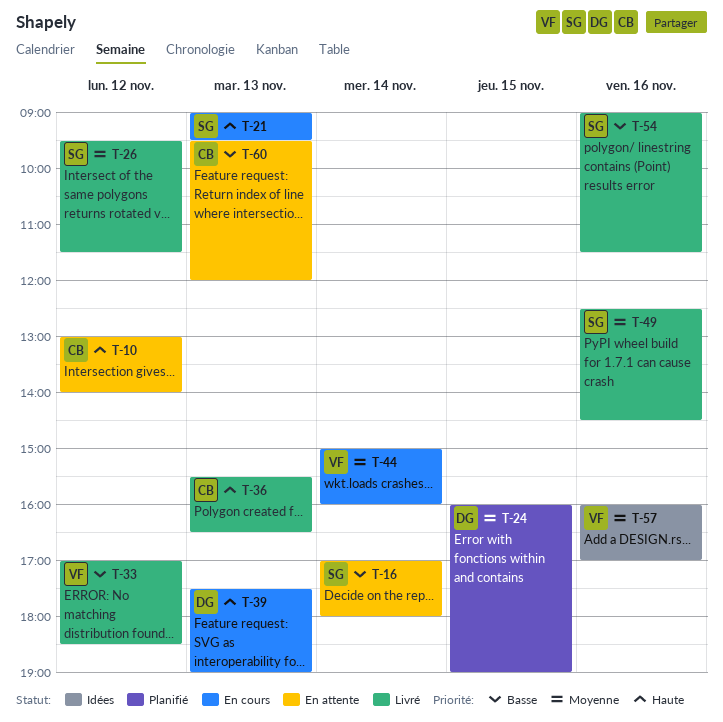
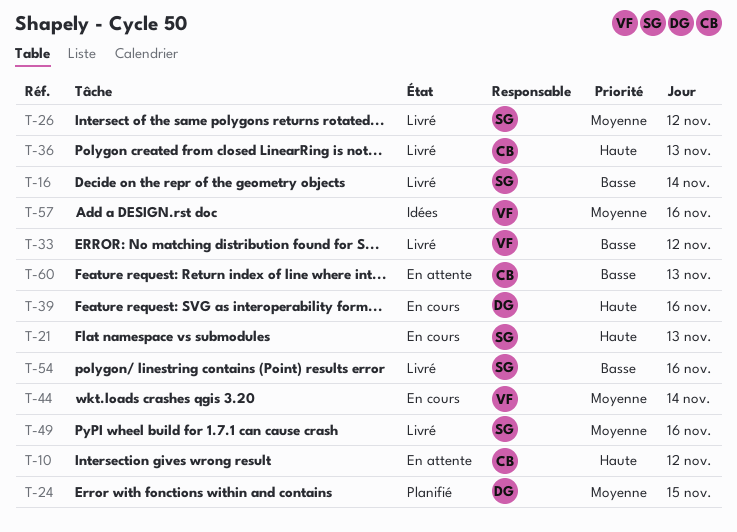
T-16, status: En attente -> Livré
T-39, day: Nov 13 -> Nov 16

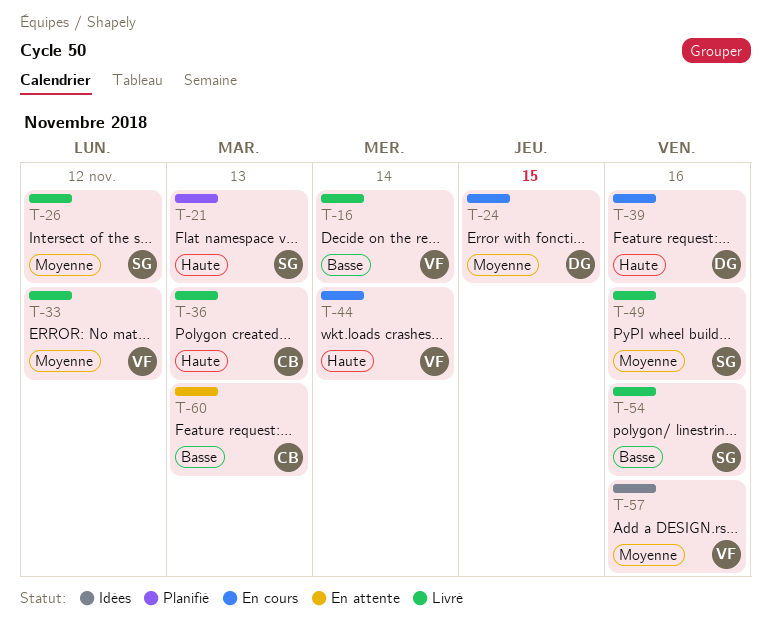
T-10: present -> none
T-16, owner: SG -> VF
T-21, status: En cours -> Planifié
T-24, status: Planifié -> En cours
T-33, priority: Basse -> Moyenne
T-44, priority: Moyenne -> Haute

